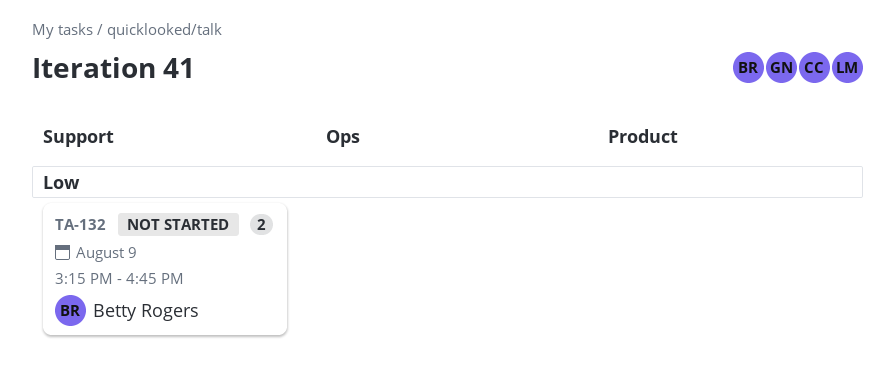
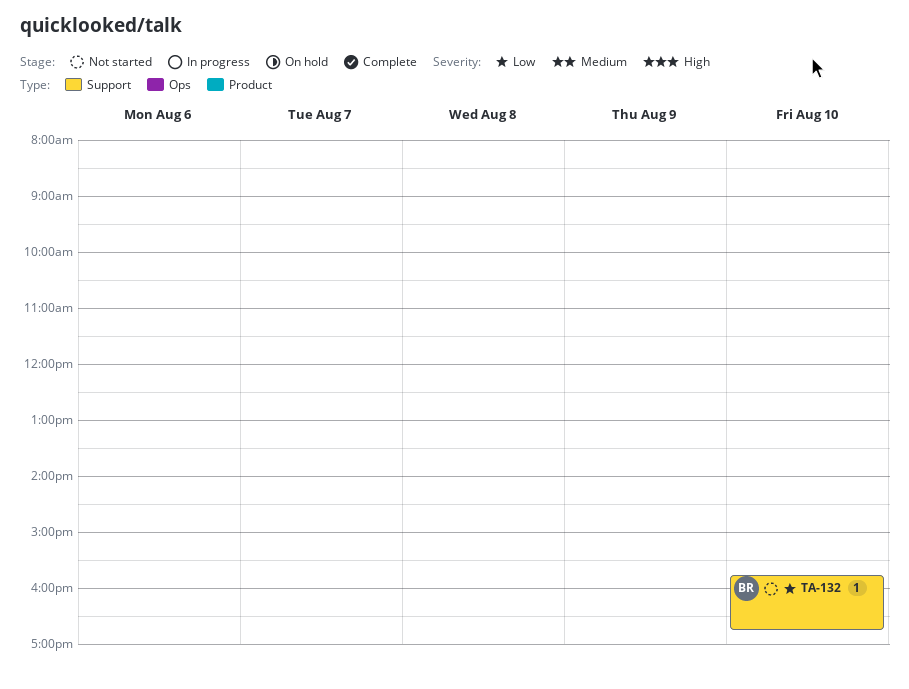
TA-132, estimate: 2 -> 1
TA-132, day: Aug 9 -> Aug 10
TA-132, begins: 15:15 -> 15:45

